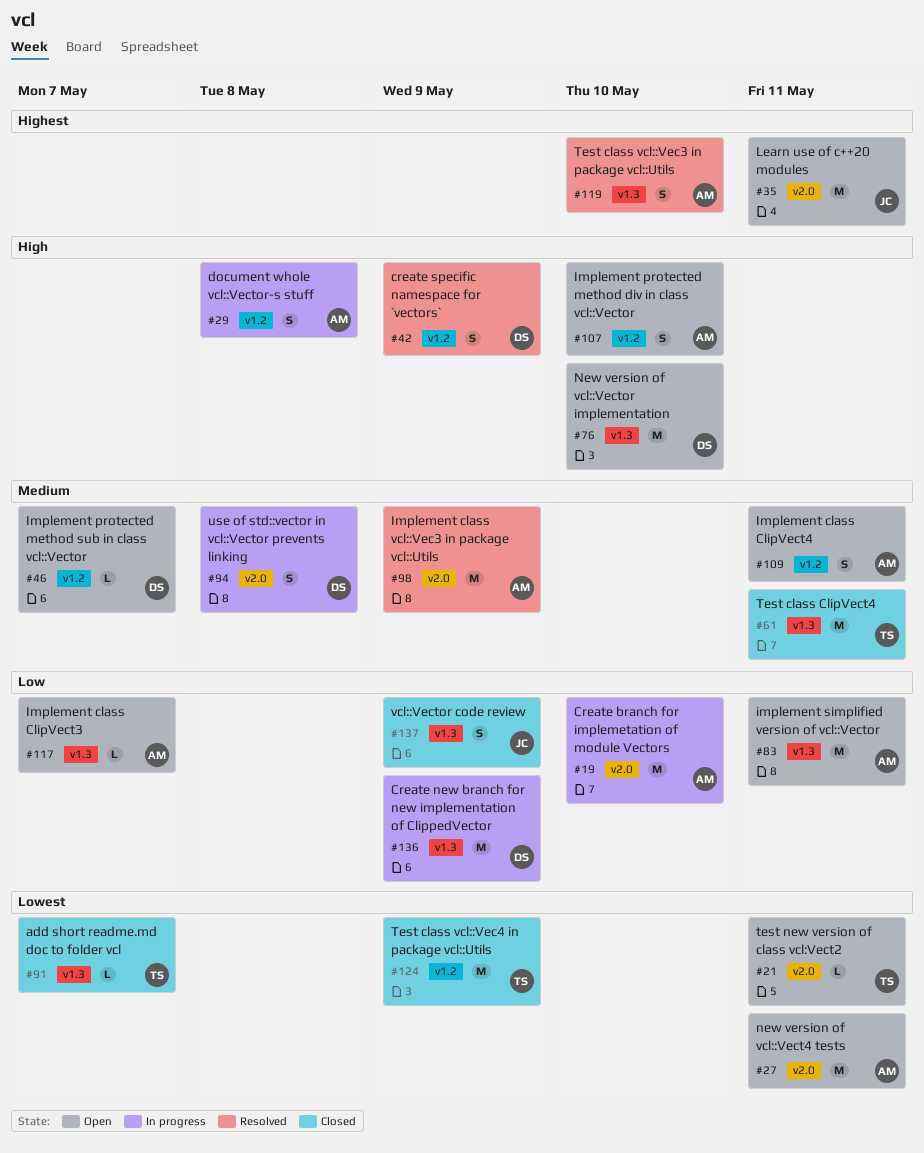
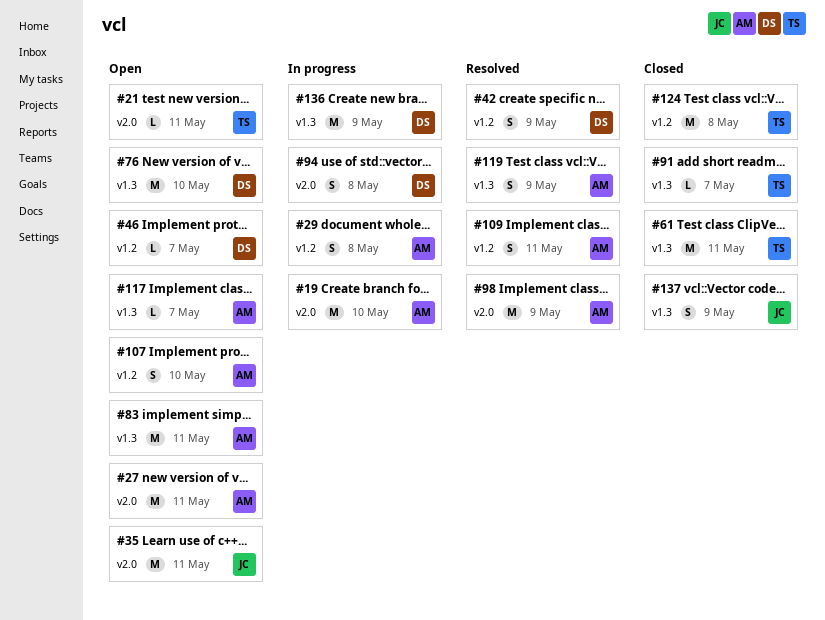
#109, status: Open -> Resolved
#119, due: May 10 -> May 9
#124, due: May 9 -> May 8

